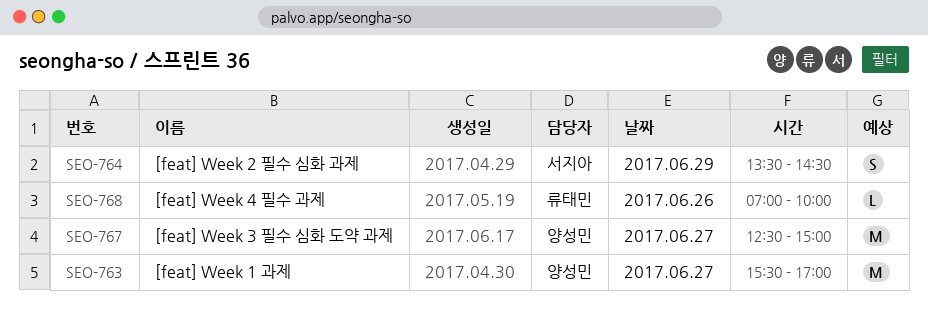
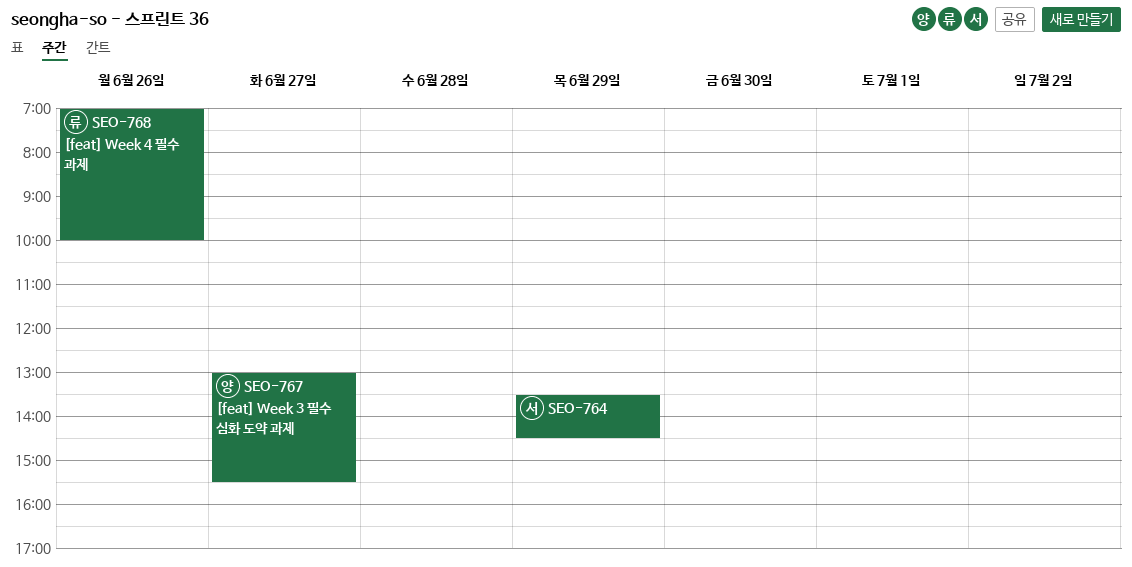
SEO-763: present -> none
SEO-767, begins: 12:30 -> 13:00
SEO-767, ends: 15:00 -> 15:30

